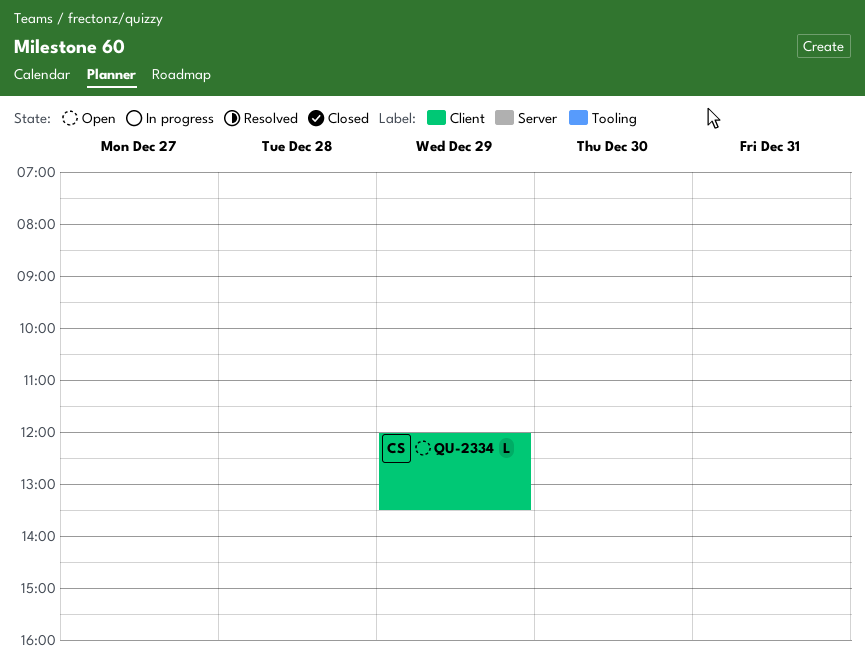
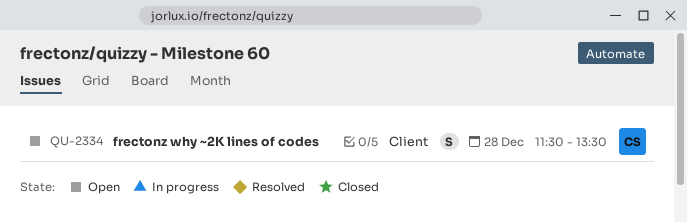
QU-2334, estimate: L -> S
QU-2334, day: Dec 29 -> Dec 28
QU-2334, begins: 12:00 -> 11:30

